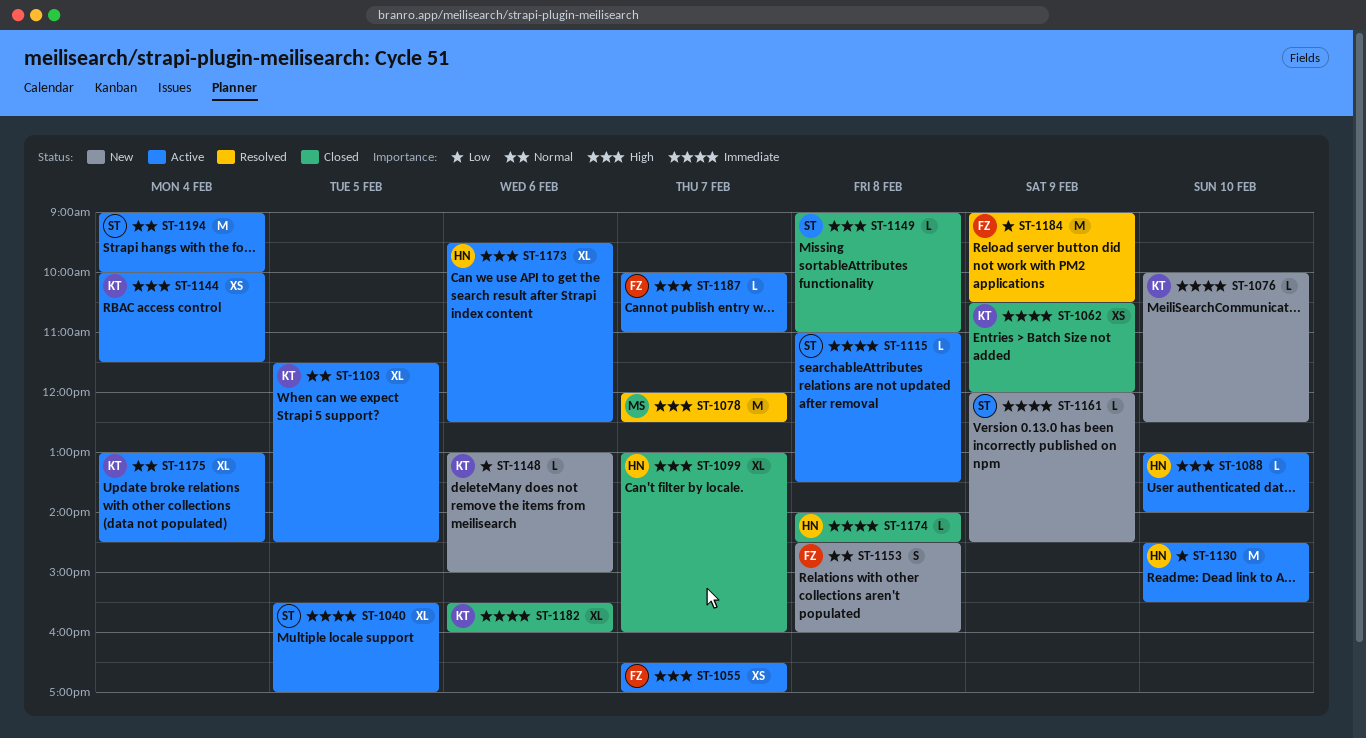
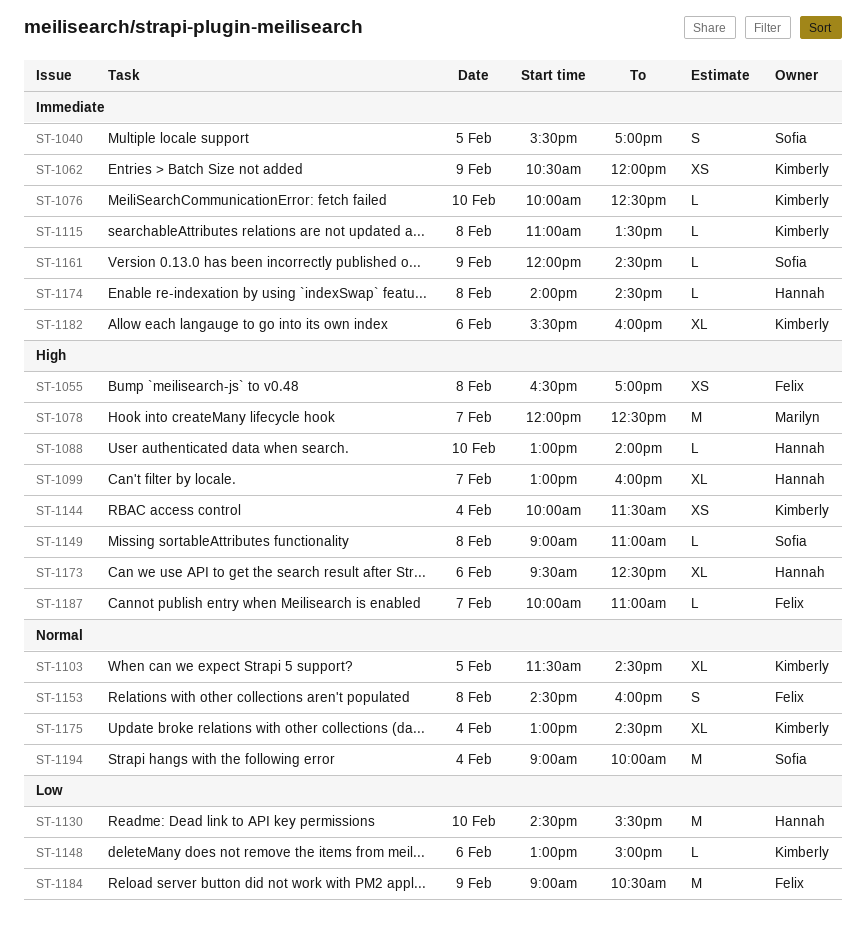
ST-1040, estimate: XL -> S
ST-1055, day: Feb 7 -> Feb 8
ST-1115, owner: Sofia -> Kimberly

